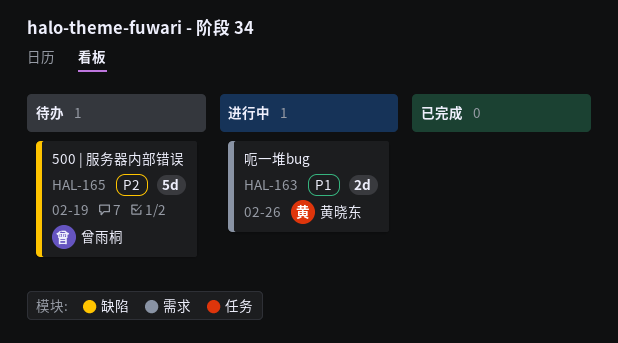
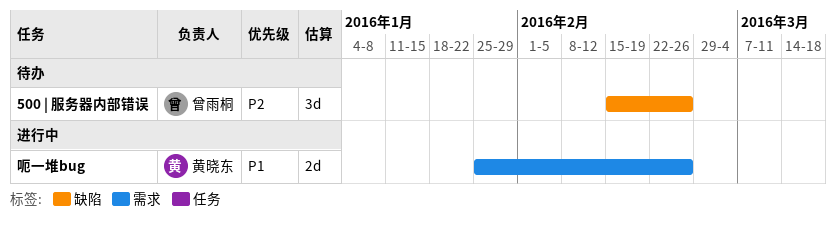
500 | 服务器内部错误, estimate: 5d -> 3d
500 | 服务器内部错误, due: Feb 19 -> Feb 26

